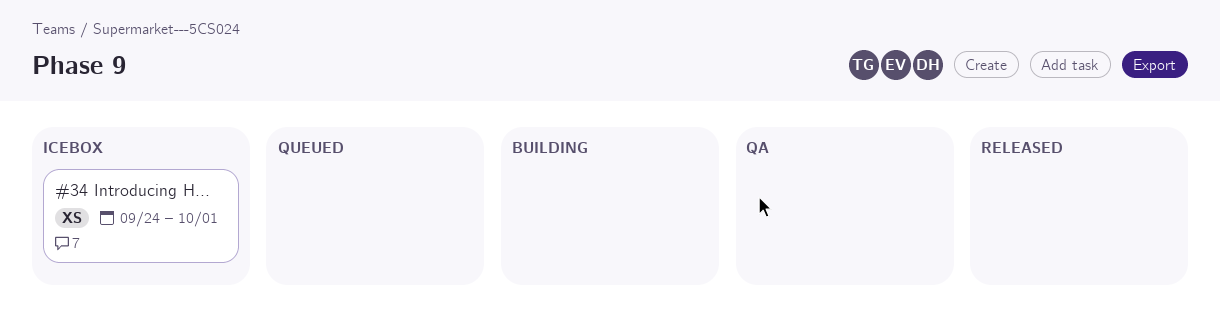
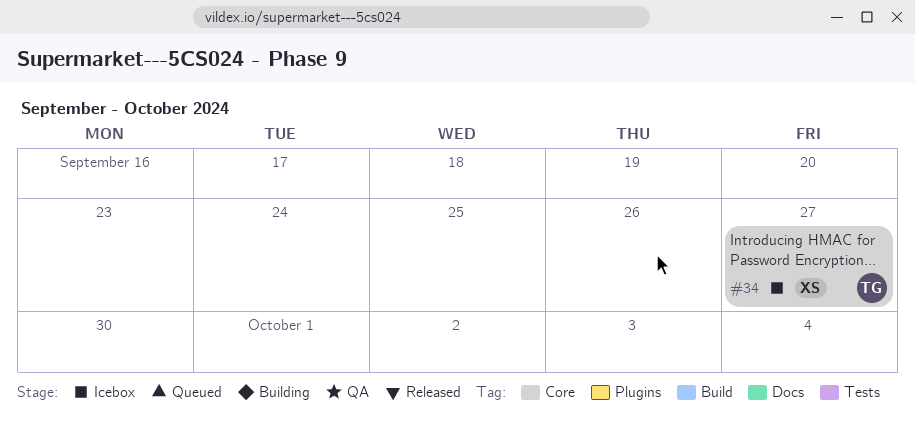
#34, due: Oct 1 -> Sep 27

